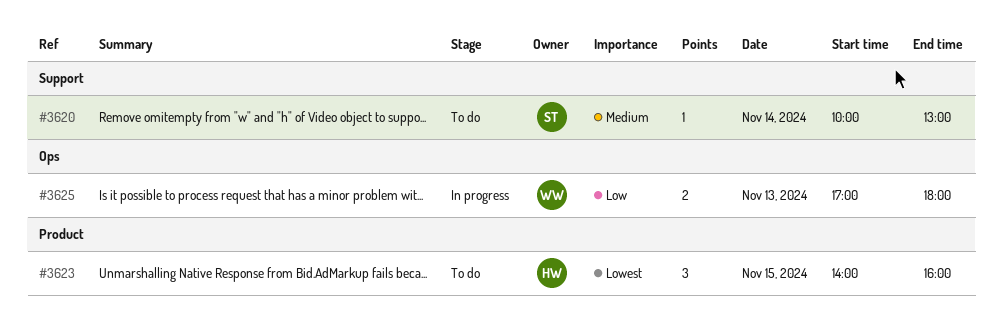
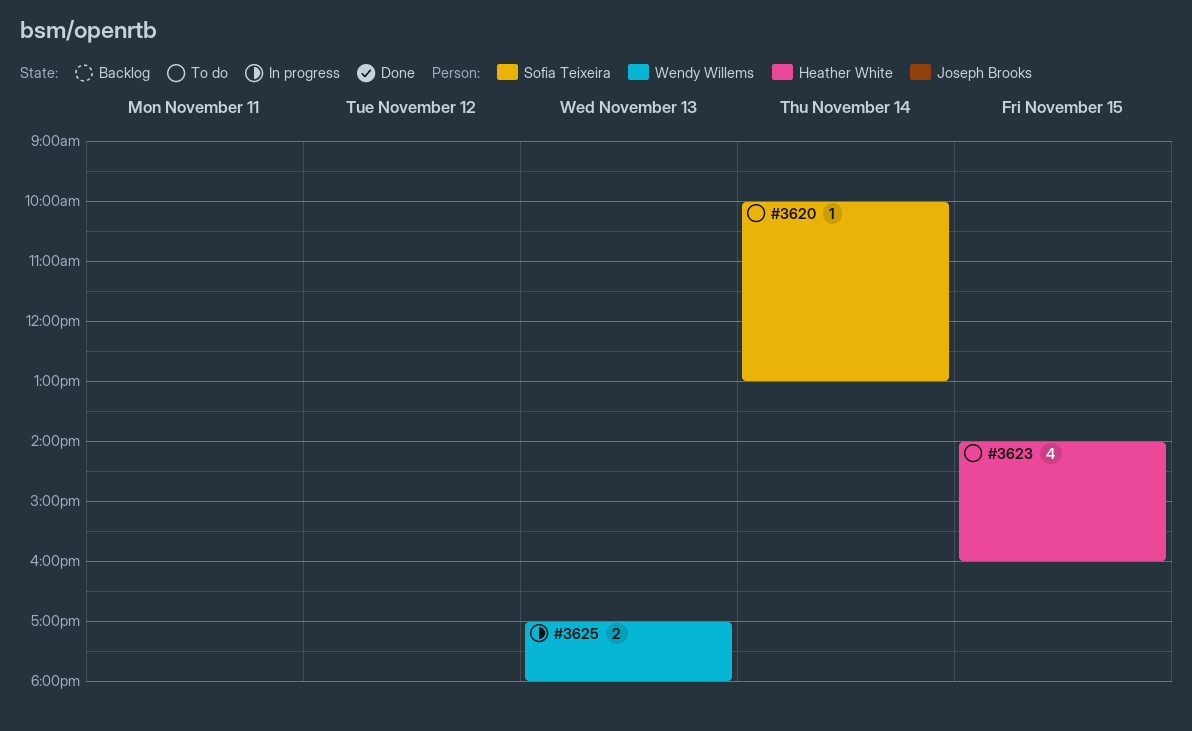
#3623, estimate: 3 -> 4

